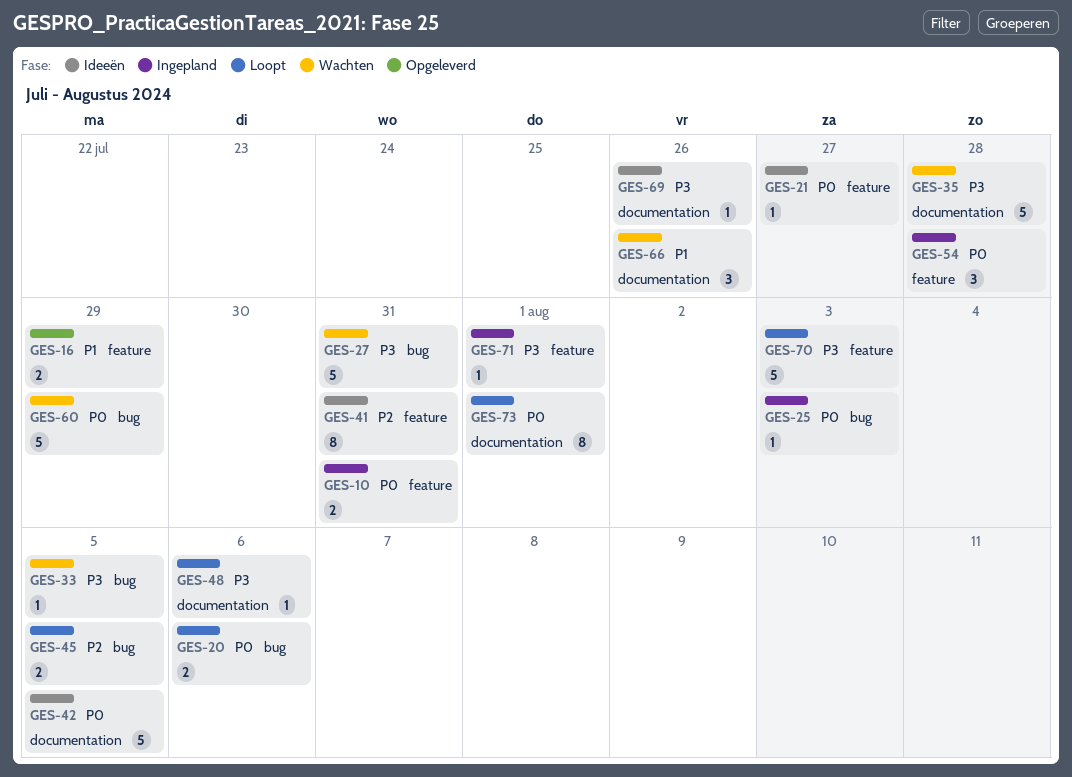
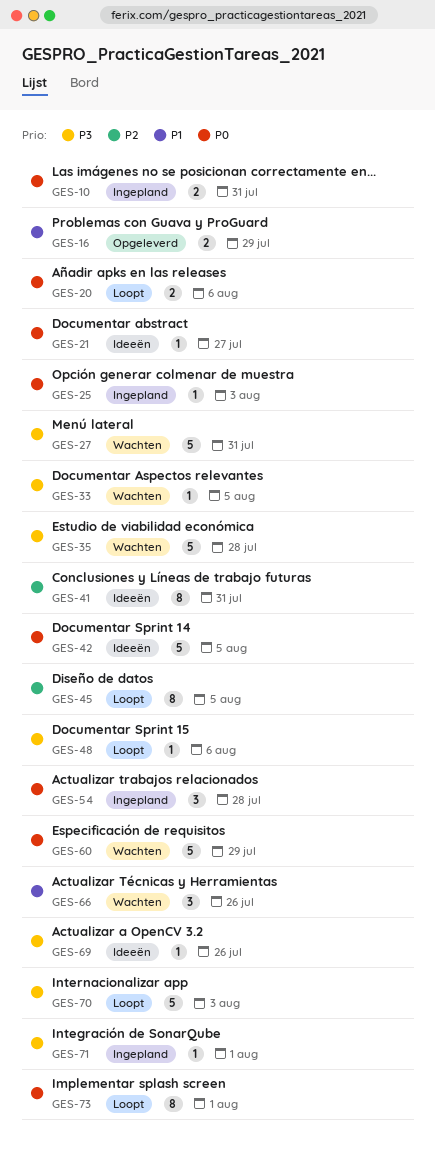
GES-45, estimate: 2 -> 8

